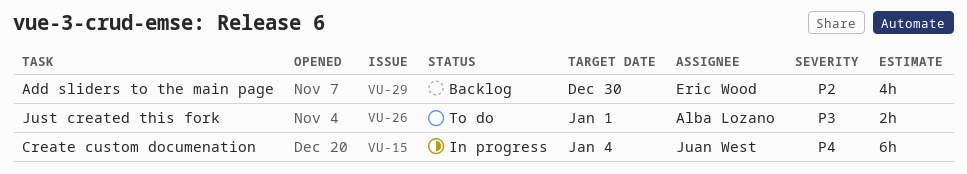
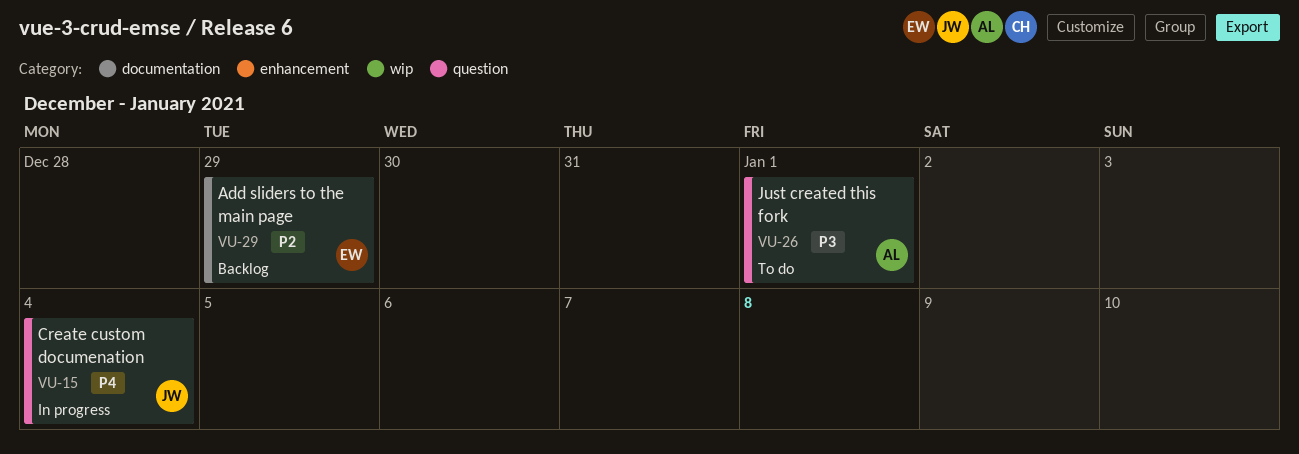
VU-29, due: Dec 30 -> Dec 29

